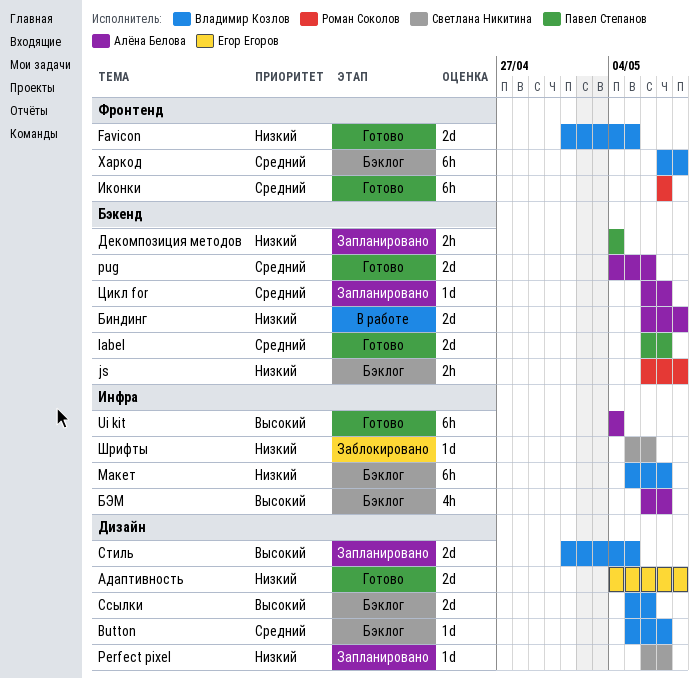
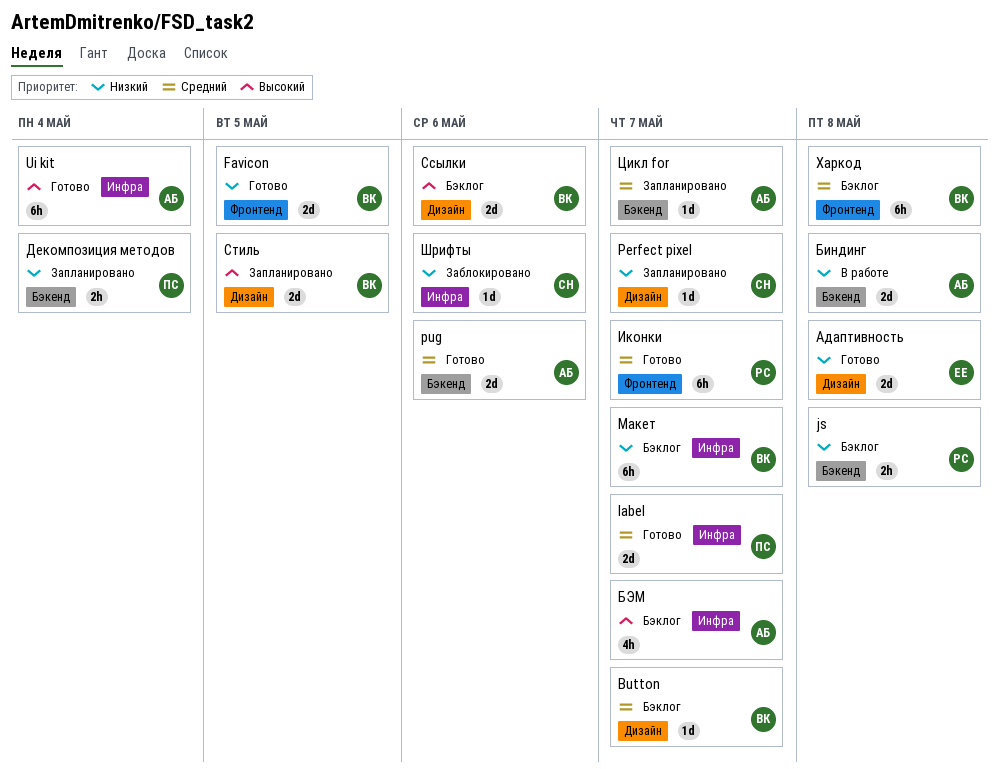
label, label: Бэкенд -> Инфра

